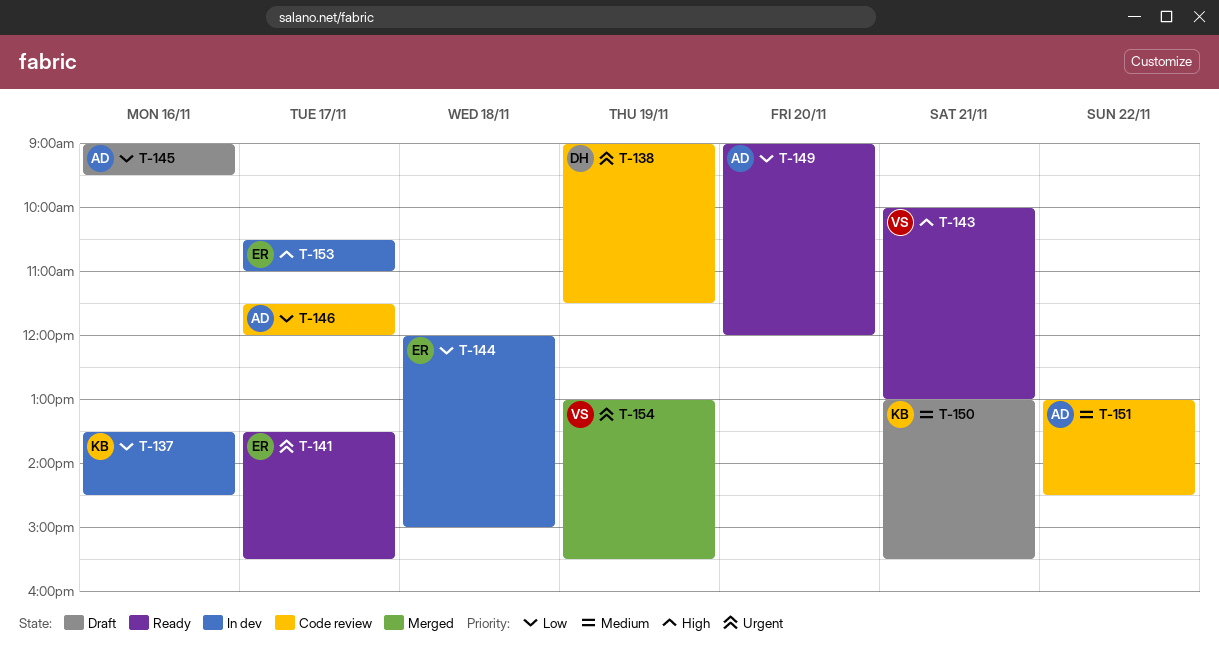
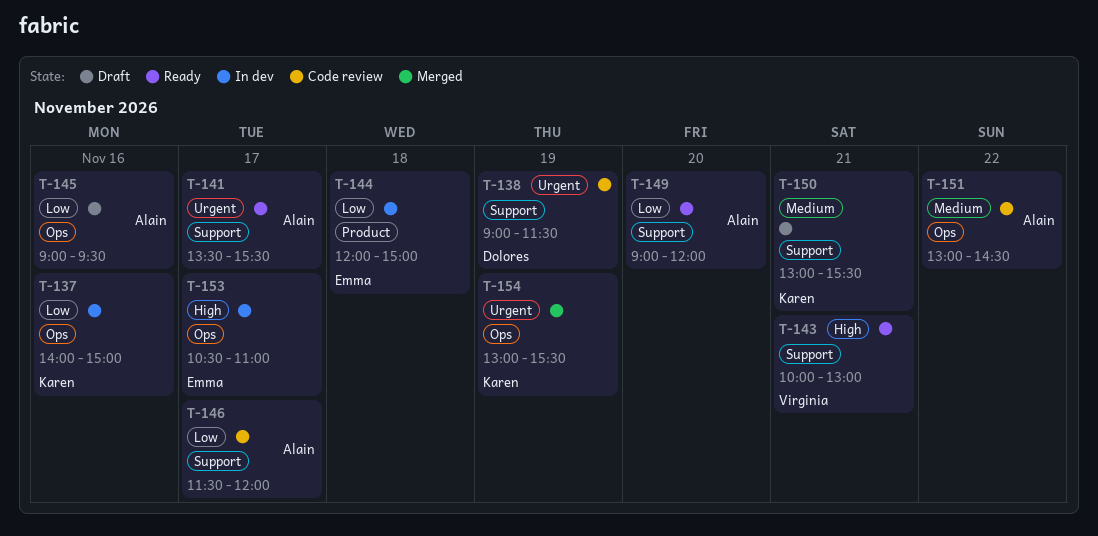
T-137, begins: 13:30 -> 14:00
T-137, ends: 14:30 -> 15:00
T-141, owner: Emma -> Alain
T-154, owner: Virginia -> Karen

